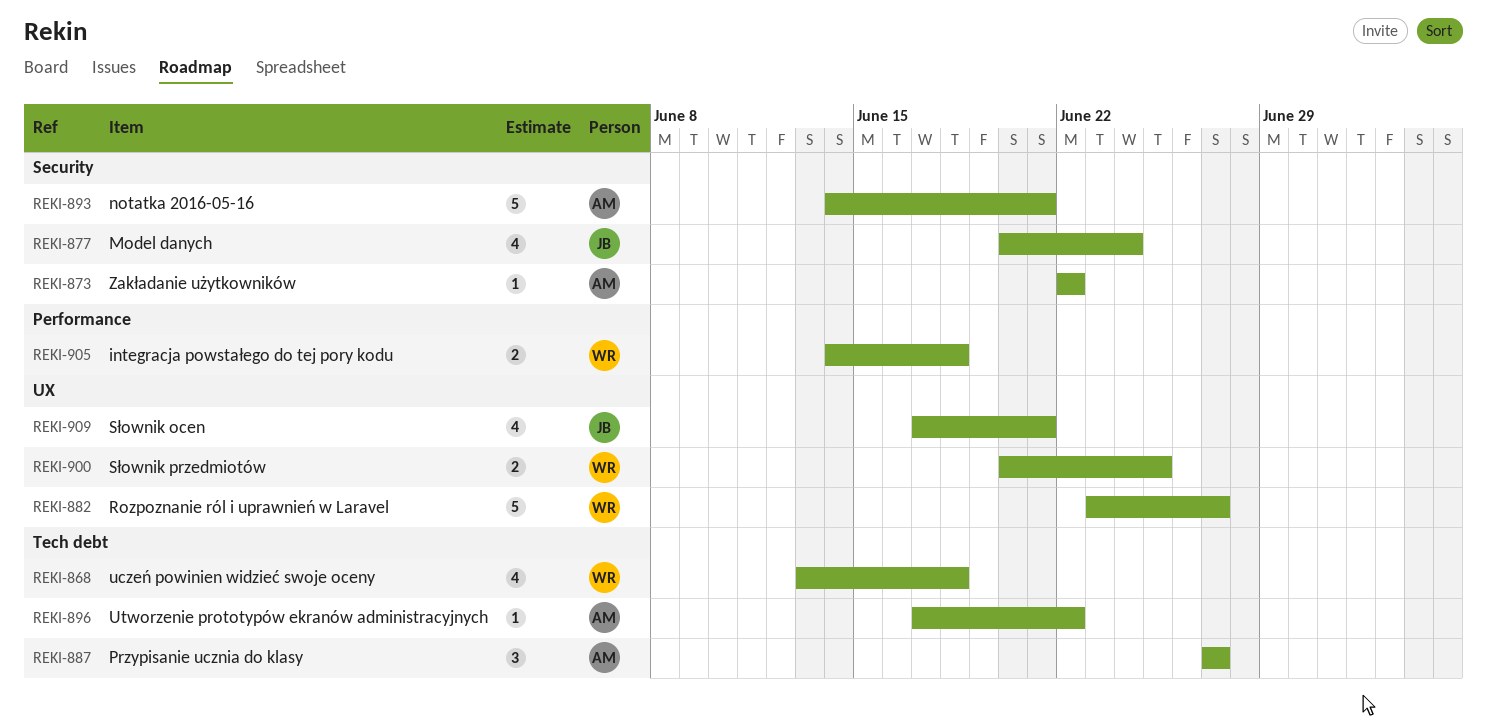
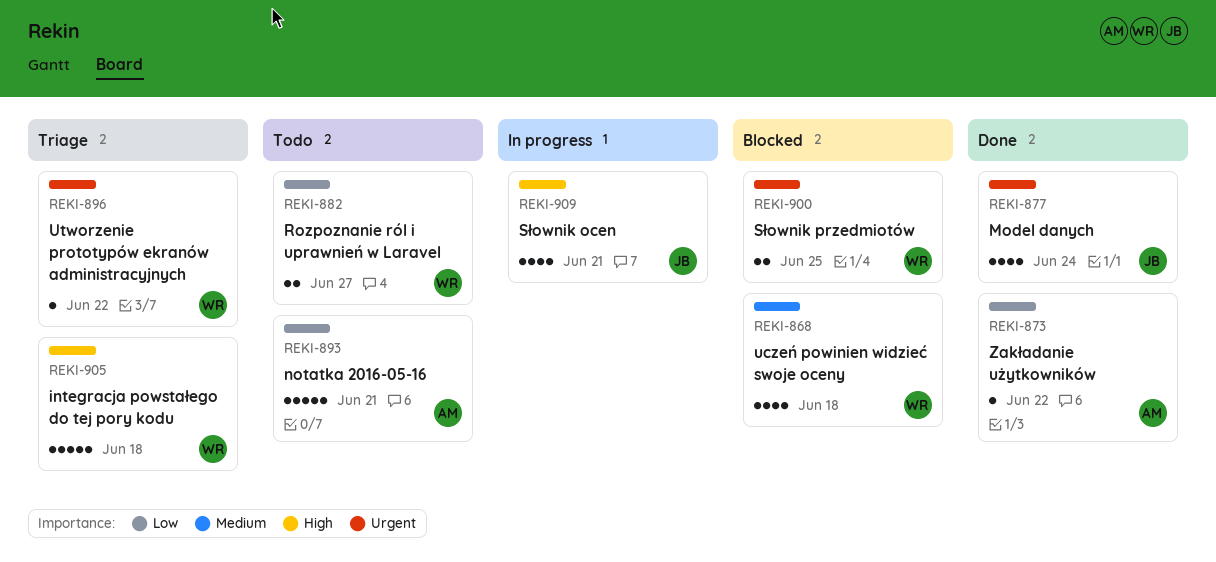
REKI-882, estimate: 5 -> 2
REKI-887: present -> none
REKI-896, owner: AM -> WR
REKI-905, estimate: 2 -> 5

